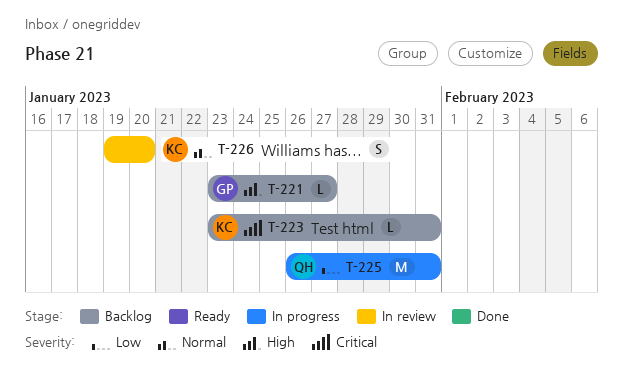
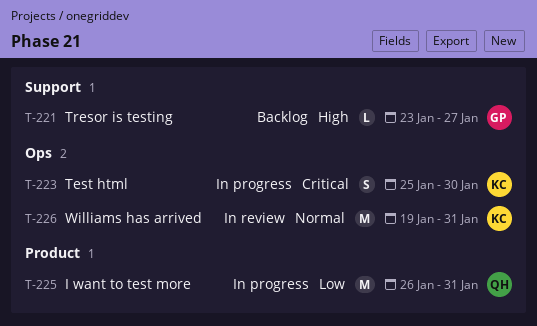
T-223, status: Backlog -> In progress
T-223, estimate: L -> S
T-223, start: Jan 23 -> Jan 25
T-223, due: Jan 31 -> Jan 30
T-226, estimate: S -> M
T-226, due: Jan 20 -> Jan 31

